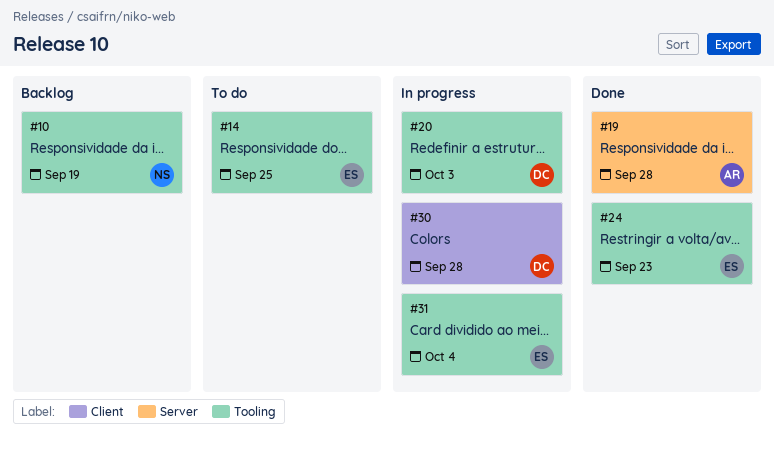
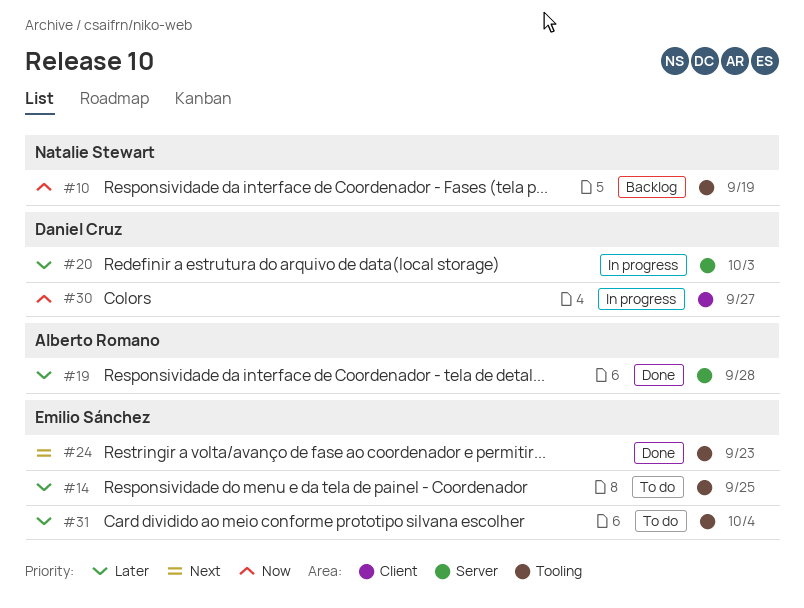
#20, label: Tooling -> Server
#30, due: Sep 28 -> Sep 27
#31, status: In progress -> To do

